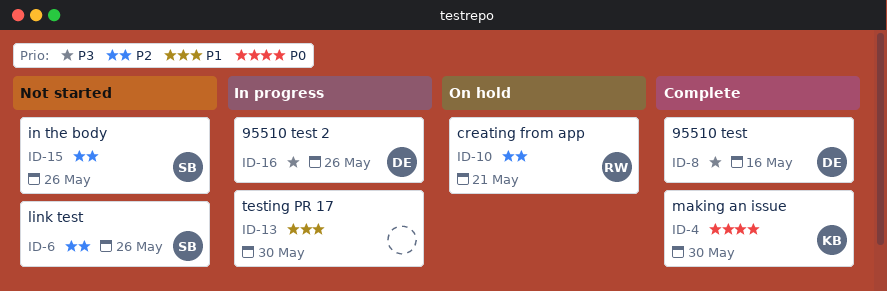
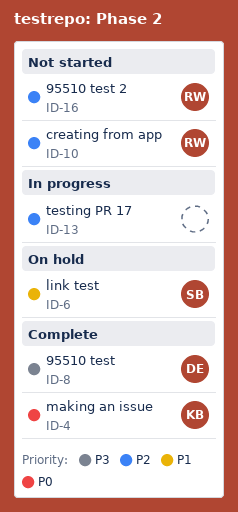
ID-6, status: Not started -> On hold
ID-6, priority: P2 -> P1
ID-10, status: On hold -> Not started
ID-13, priority: P1 -> P2
ID-15: present -> none
ID-16, status: In progress -> Not started
ID-16, owner: DE -> RW
ID-16, priority: P3 -> P2

